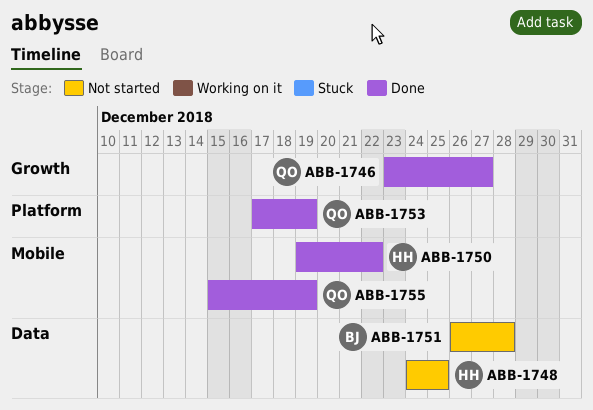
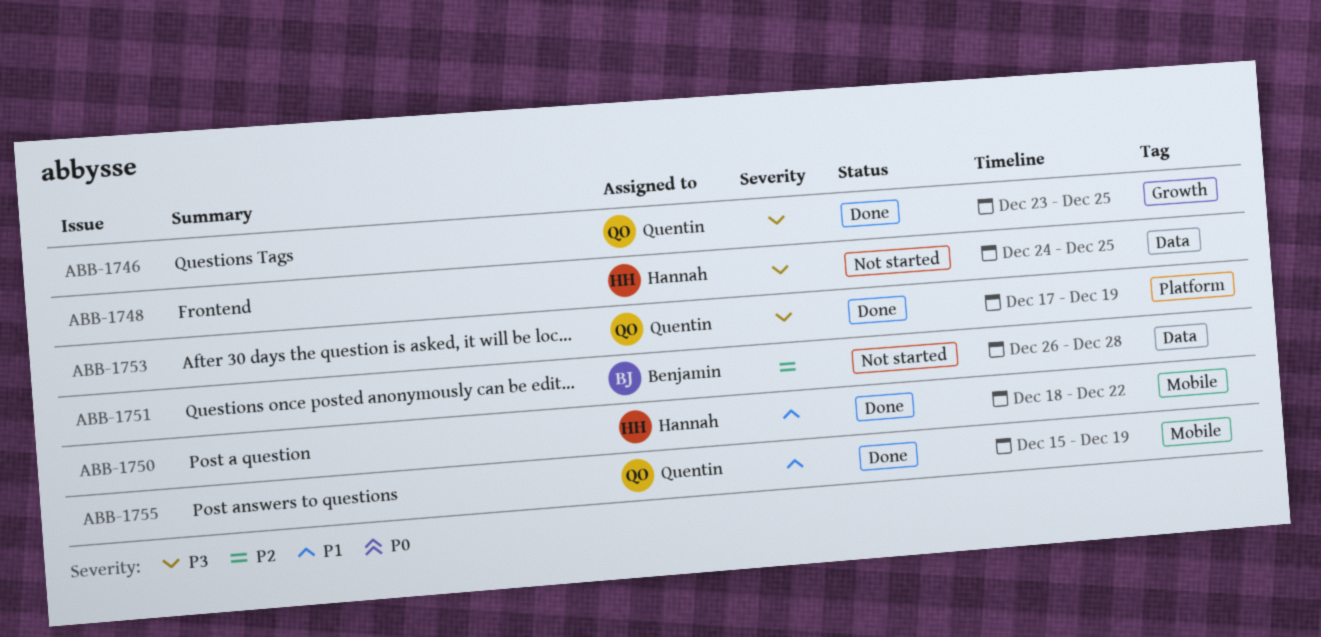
ABB-1746, due: Dec 27 -> Dec 25
ABB-1750, start: Dec 19 -> Dec 18

